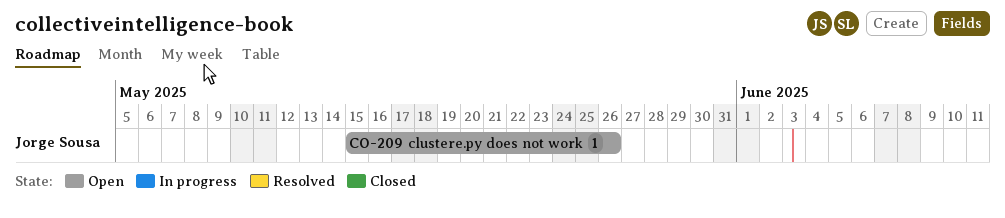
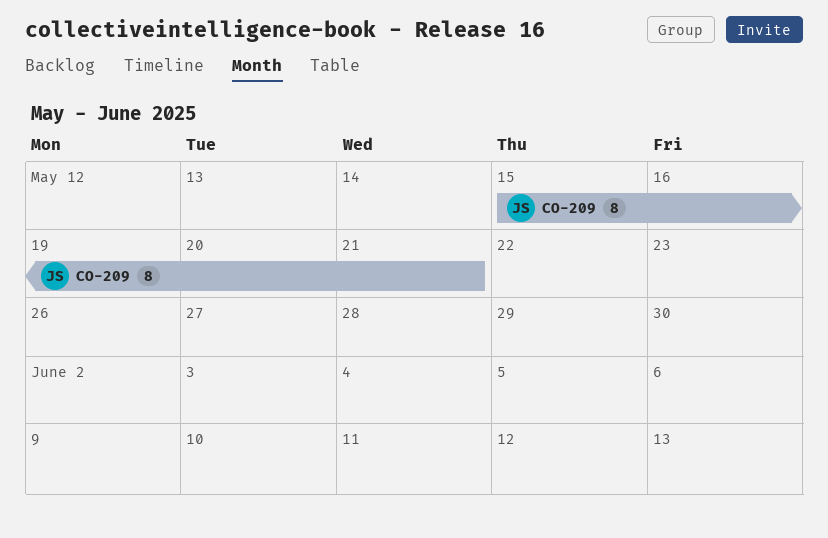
CO-209, estimate: 1 -> 8
CO-209, due: May 26 -> May 21

